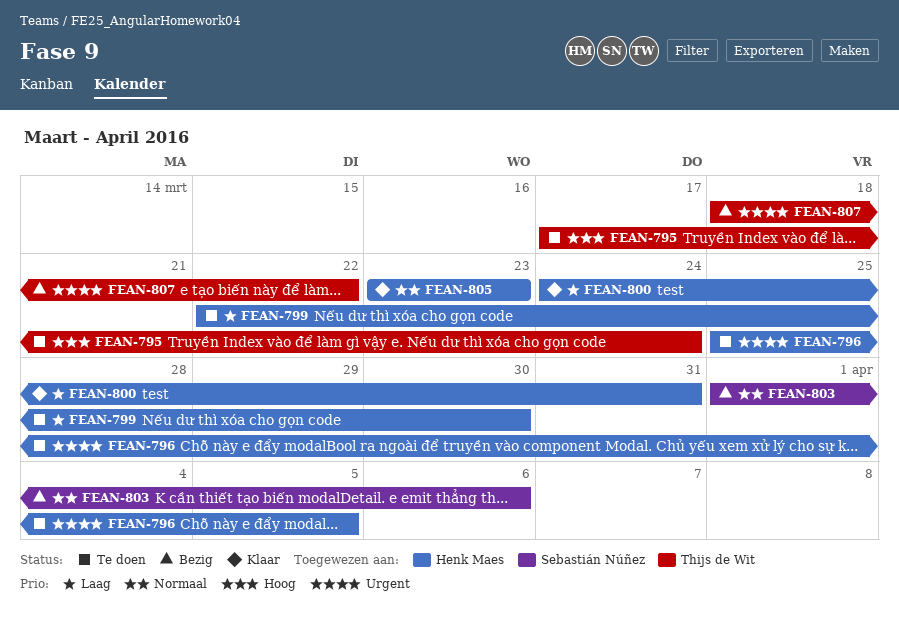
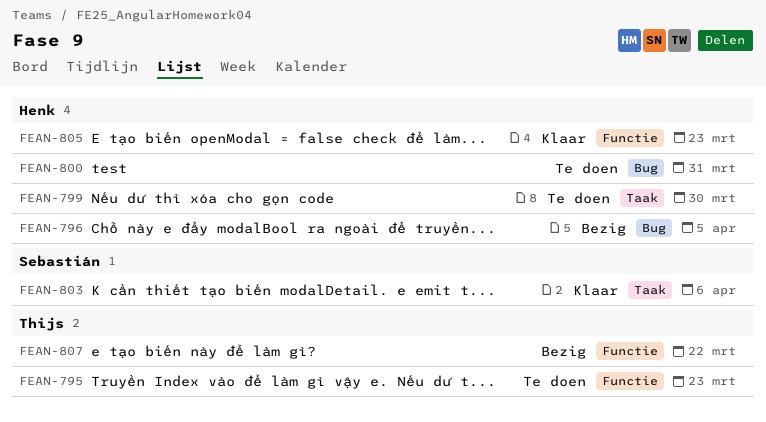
FEAN-795, due: Mar 24 -> Mar 23
FEAN-796, status: Te doen -> Bezig
FEAN-800, status: Klaar -> Te doen
FEAN-803, status: Bezig -> Klaar

